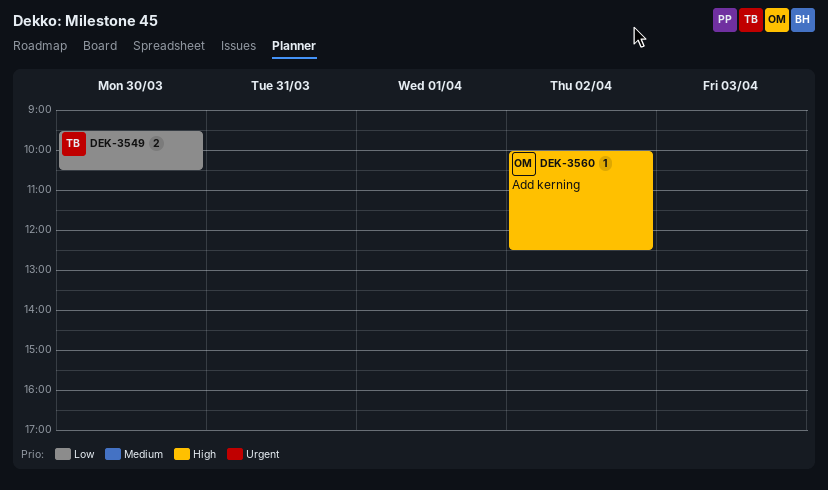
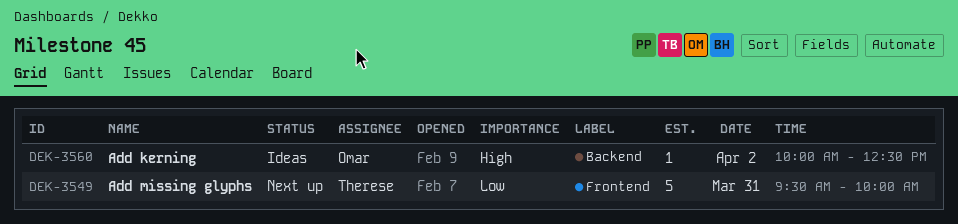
DEK-3549, estimate: 2 -> 5
DEK-3549, day: Mar 30 -> Mar 31
DEK-3549, ends: 10:30 -> 10:00

